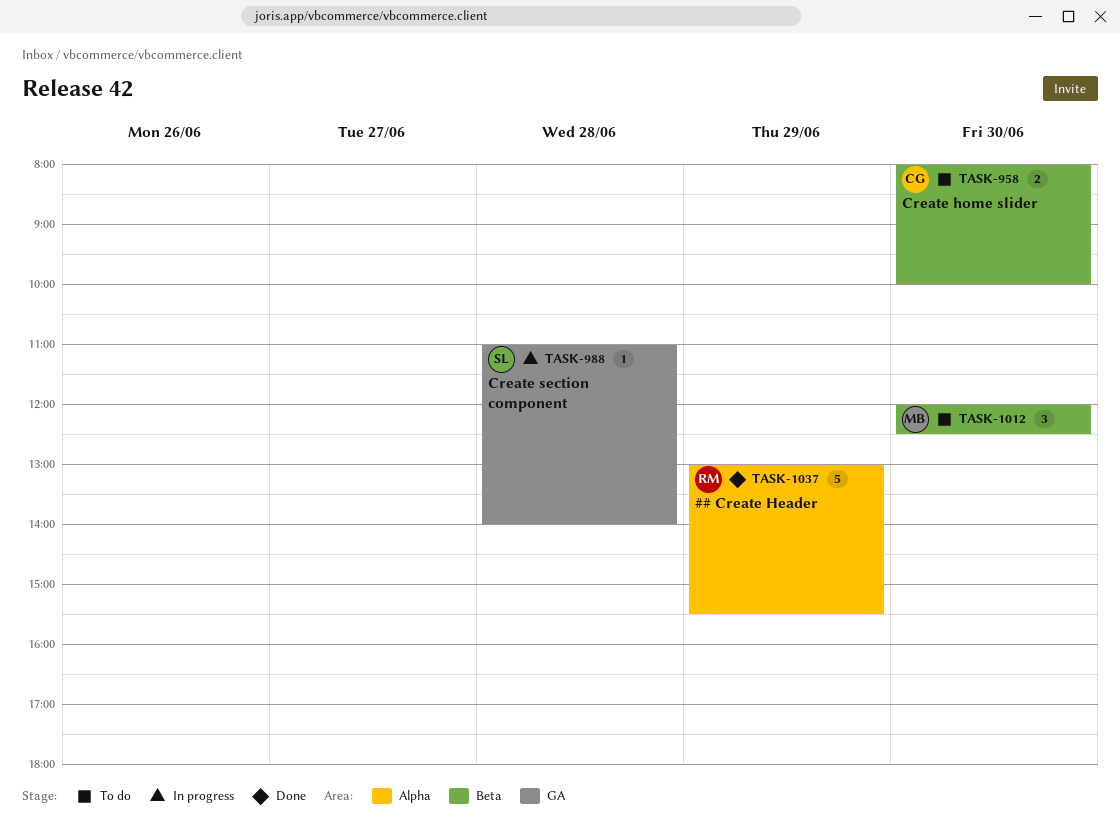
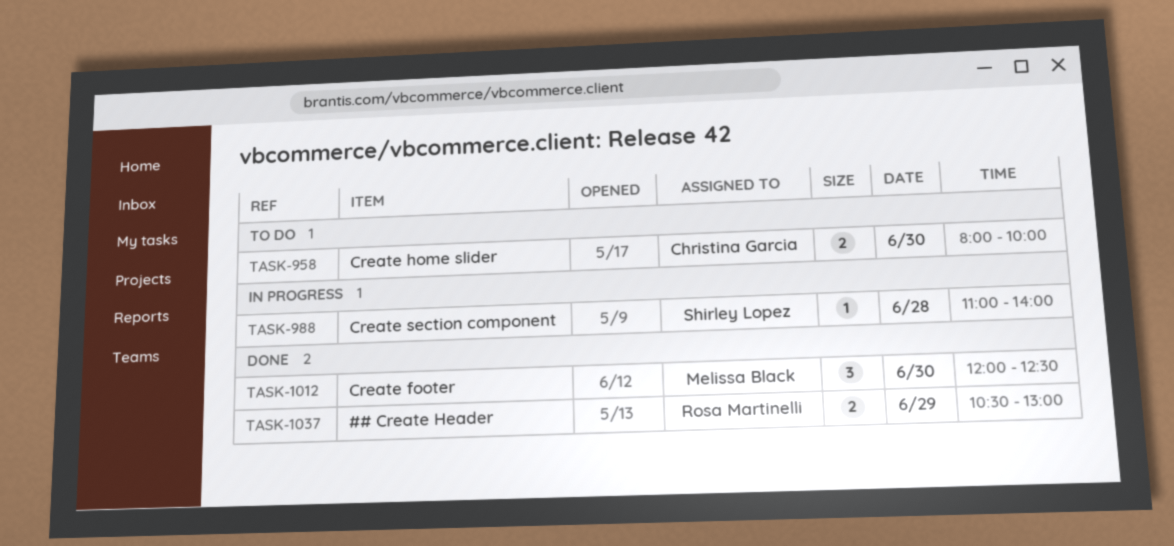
TASK-1012, status: To do -> Done
TASK-1037, estimate: 5 -> 2
TASK-1037, begins: 13:00 -> 10:30
TASK-1037, ends: 15:30 -> 13:00

